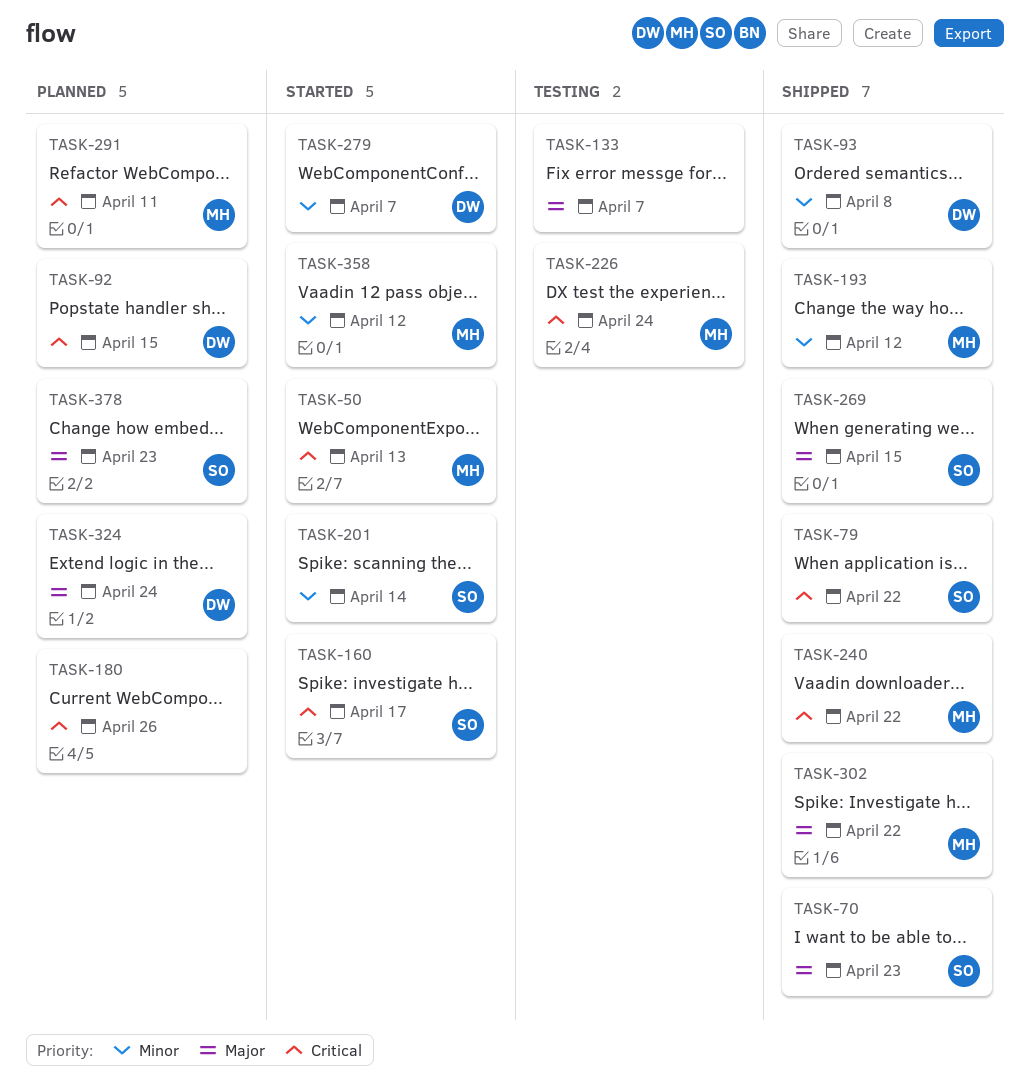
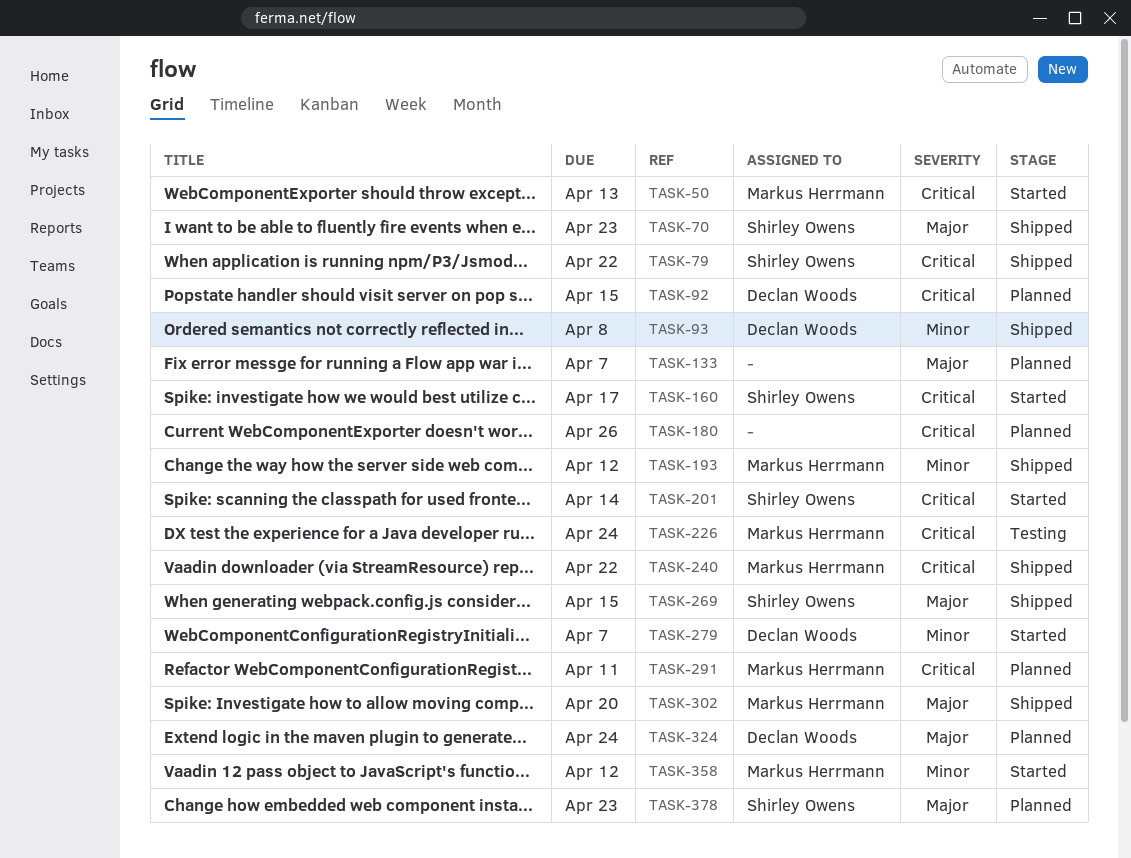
TASK-133, status: Testing -> Planned
TASK-201, priority: Minor -> Critical
TASK-302, due: Apr 22 -> Apr 20

